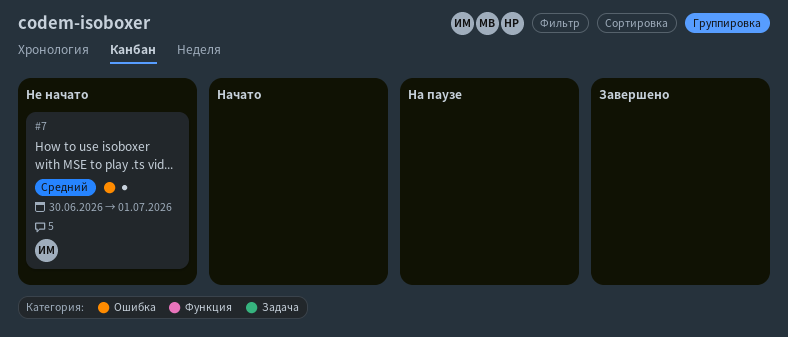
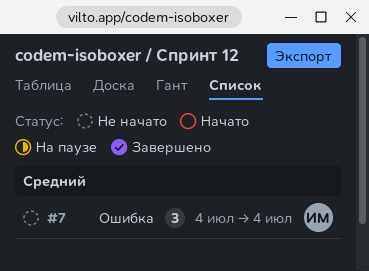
#7, estimate: 1 -> 3
#7, start: Jun 30 -> Jul 4
#7, due: Jul 1 -> Jul 4

